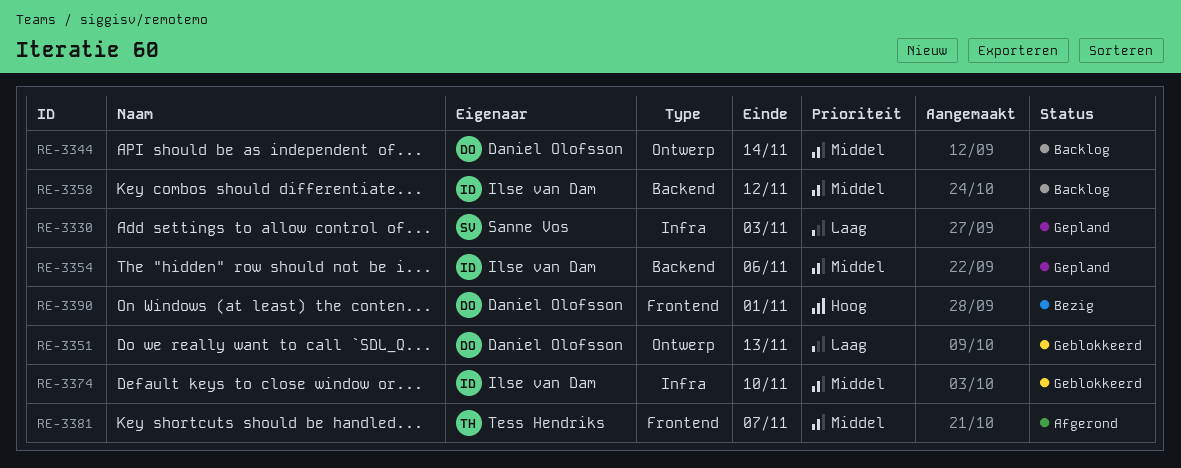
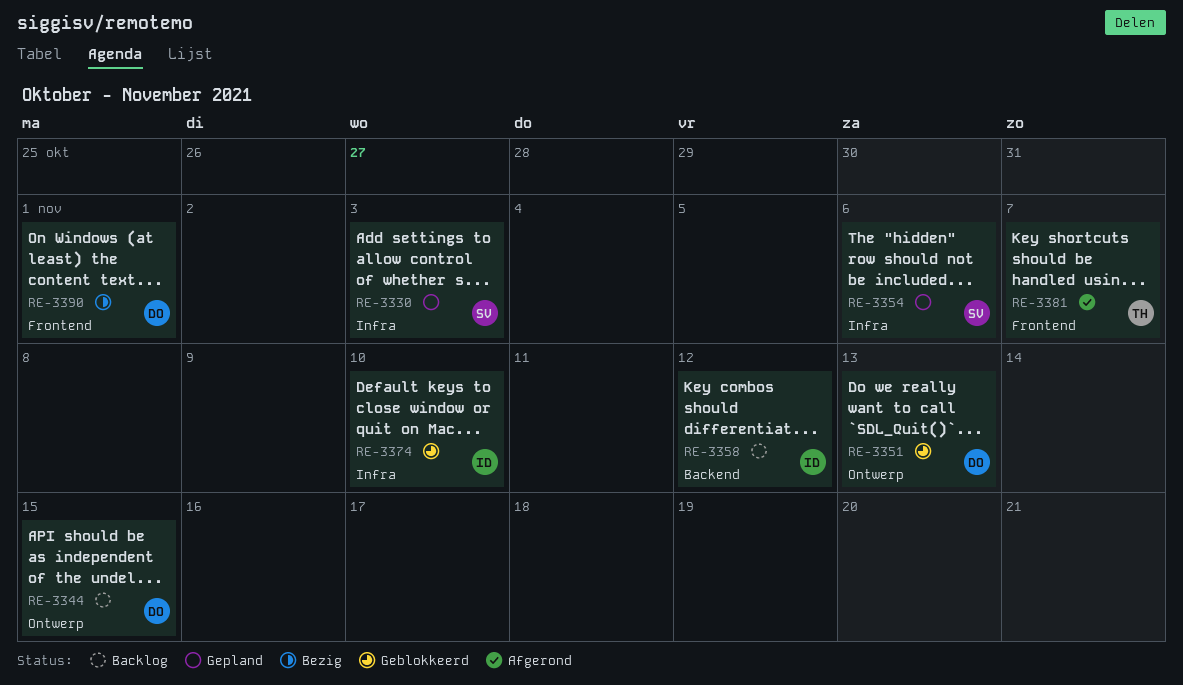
RE-3344, due: Nov 14 -> Nov 15
RE-3354, owner: Ilse van Dam -> Sanne Vos
RE-3354, label: Backend -> Infra

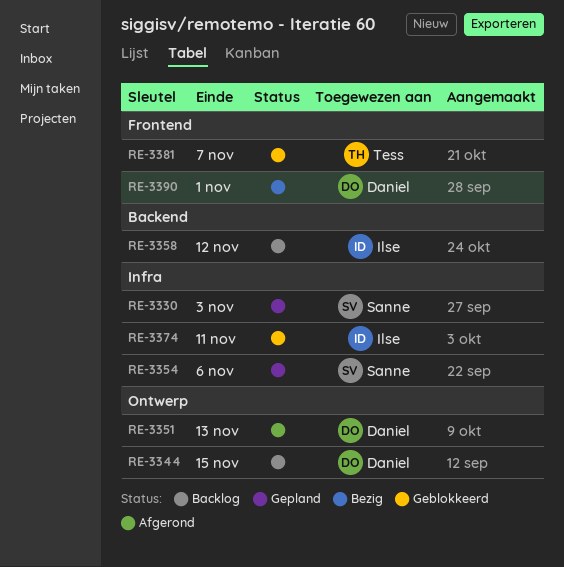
RE-3351, status: Geblokkeerd -> Afgerond
RE-3374, due: Nov 10 -> Nov 11
RE-3381, status: Afgerond -> Geblokkeerd

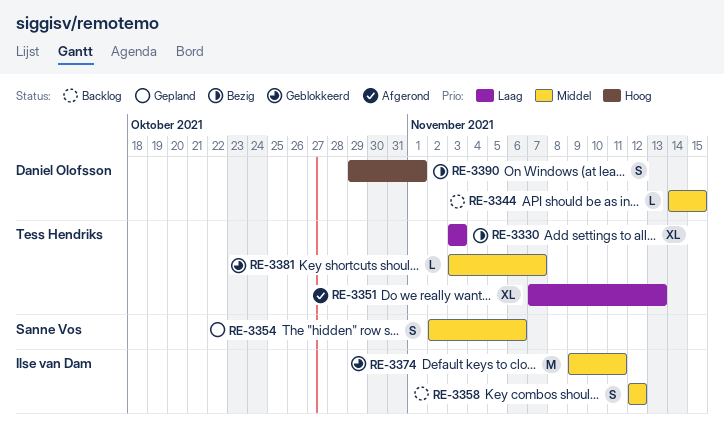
RE-3330, status: Gepland -> Bezig
RE-3330, owner: Sanne Vos -> Tess Hendriks
RE-3351, owner: Daniel Olofsson -> Tess Hendriks

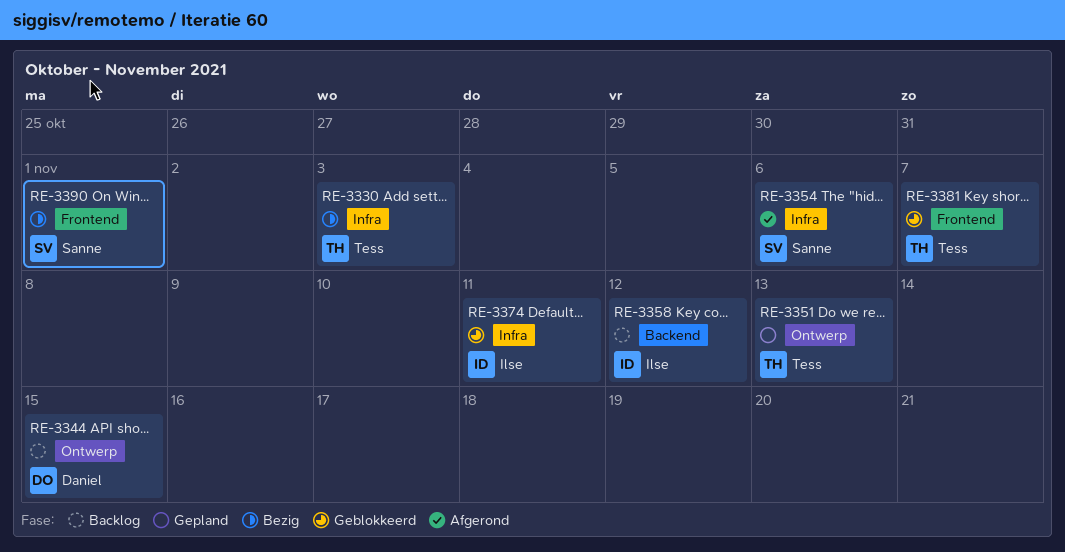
RE-3351, status: Afgerond -> Gepland
RE-3354, status: Gepland -> Afgerond
RE-3390, owner: Daniel Olofsson -> Sanne Vos

